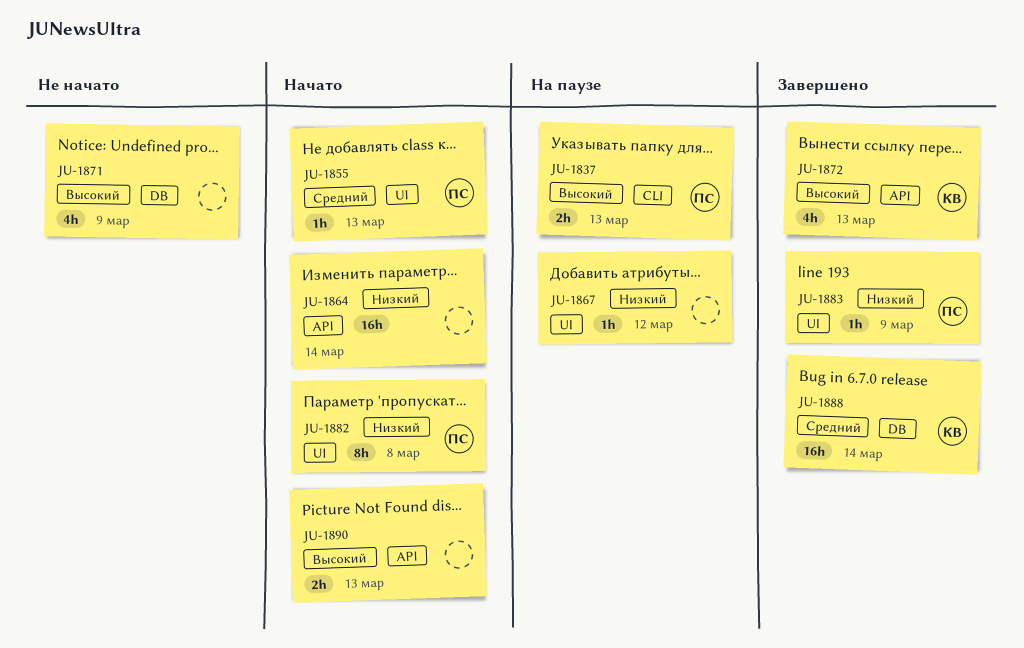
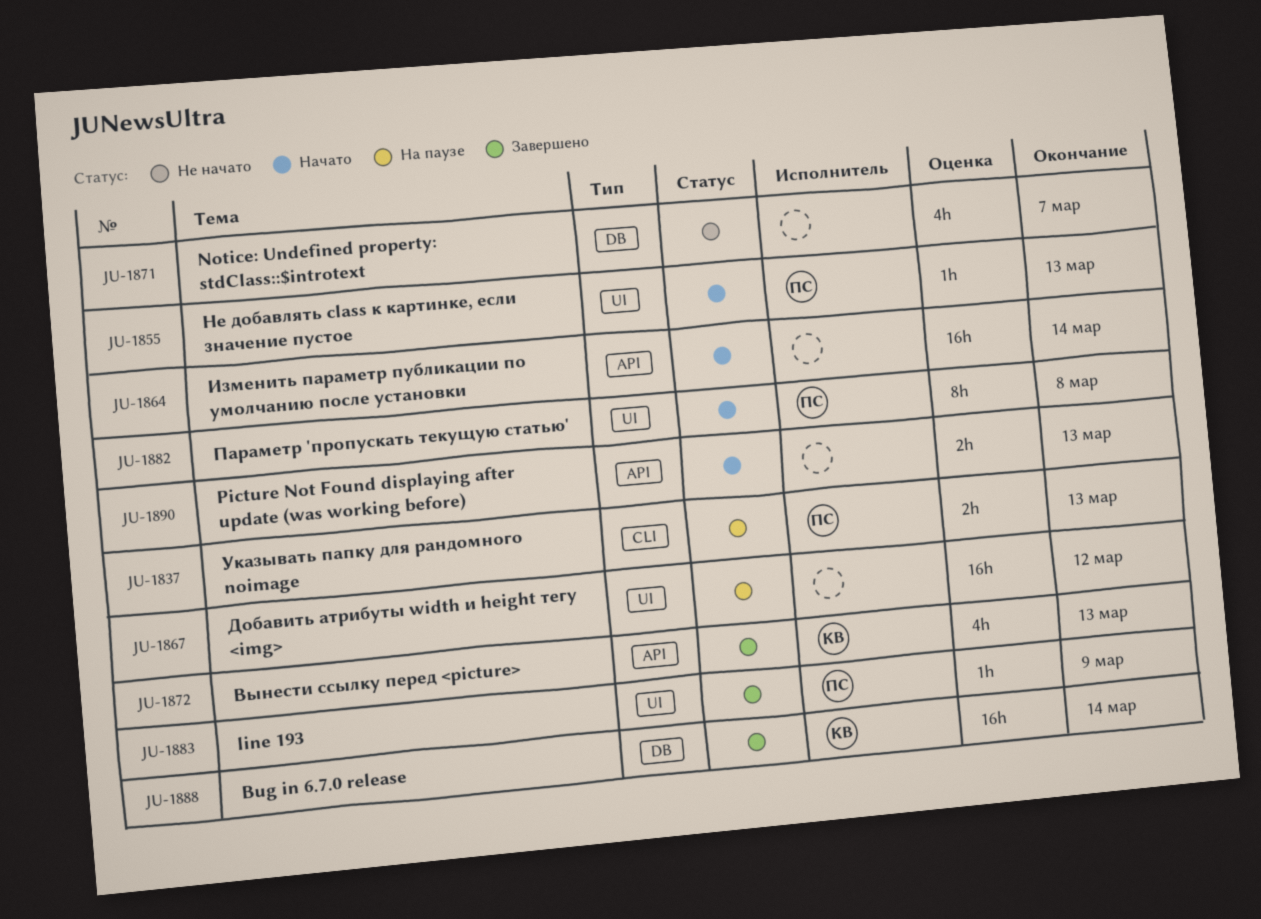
JU-1867, estimate: 1h -> 16h
JU-1871, due: Mar 9 -> Mar 7

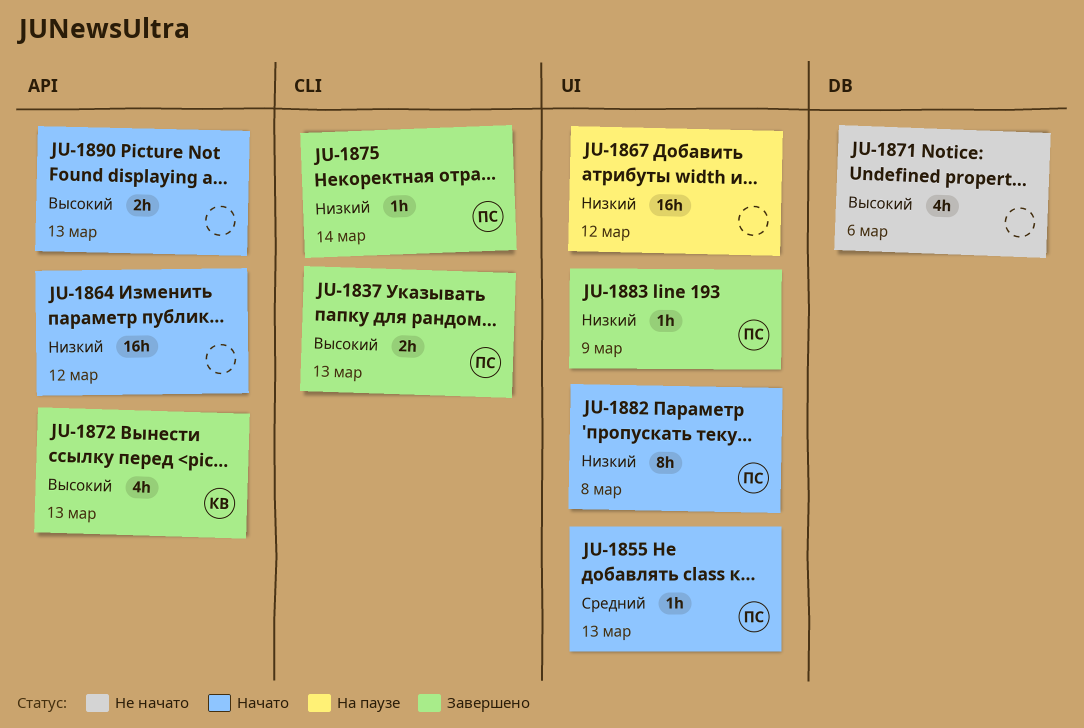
JU-1837, status: На паузе -> Завершено
JU-1864, due: Mar 14 -> Mar 12
JU-1871, due: Mar 7 -> Mar 6
JU-1875: none -> present
JU-1888: present -> none

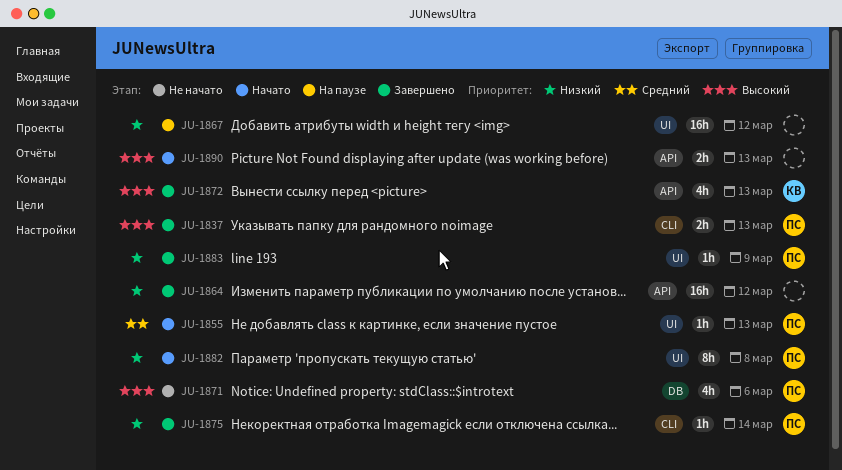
JU-1864, status: Начато -> Завершено
JU-1871, owner: none -> ПС

